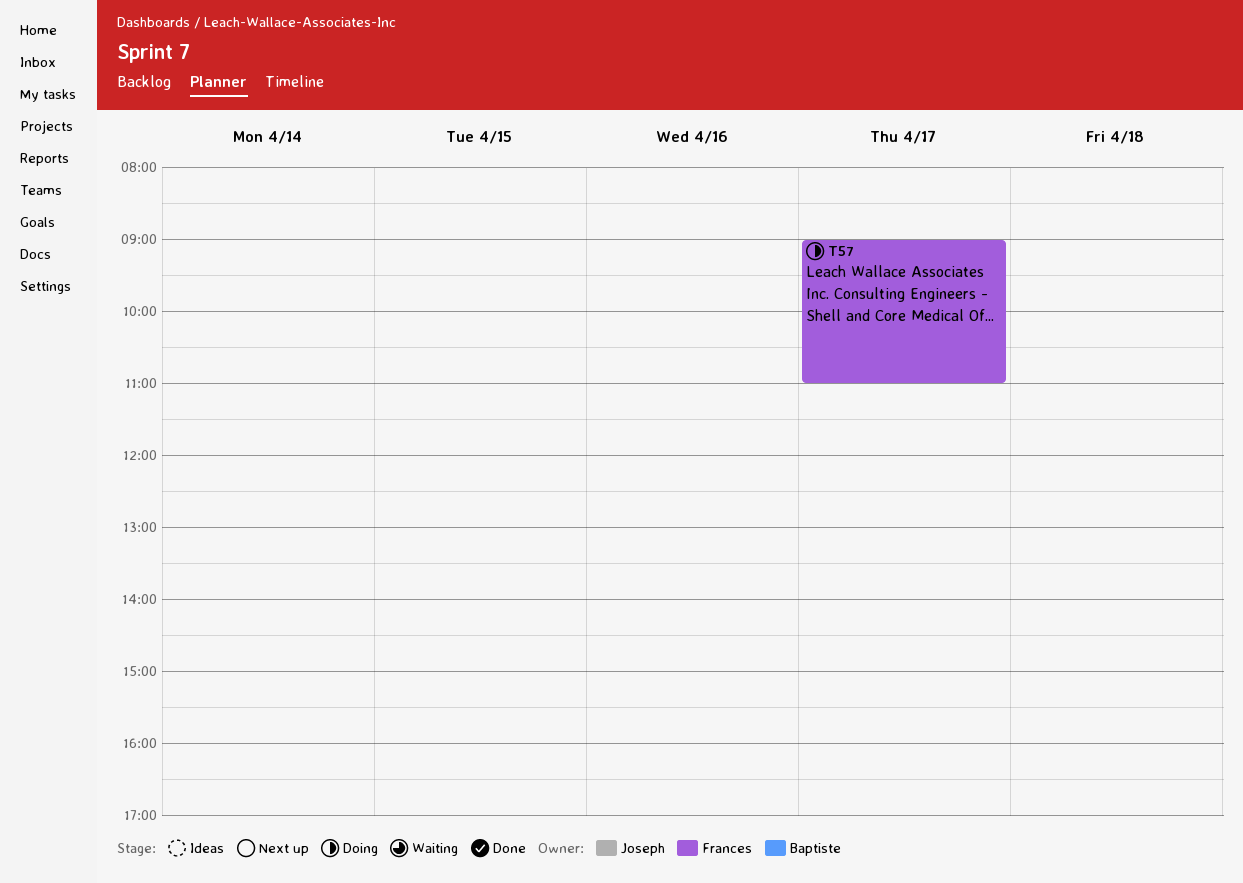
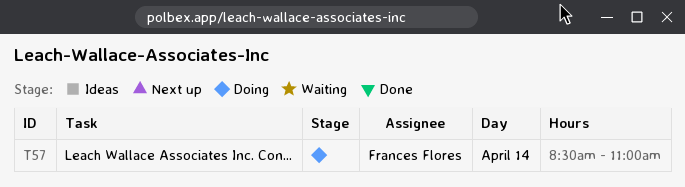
T57, day: Apr 17 -> Apr 14
T57, begins: 09:00 -> 08:30

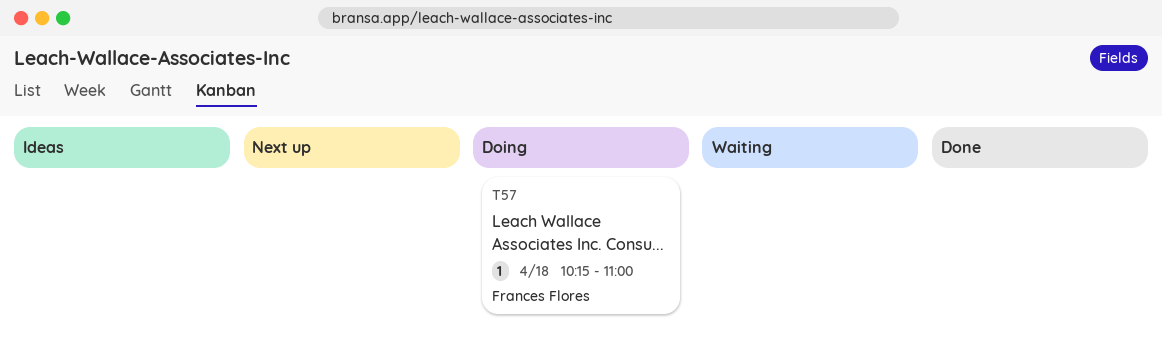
T57, day: Apr 14 -> Apr 18
T57, begins: 08:30 -> 10:15

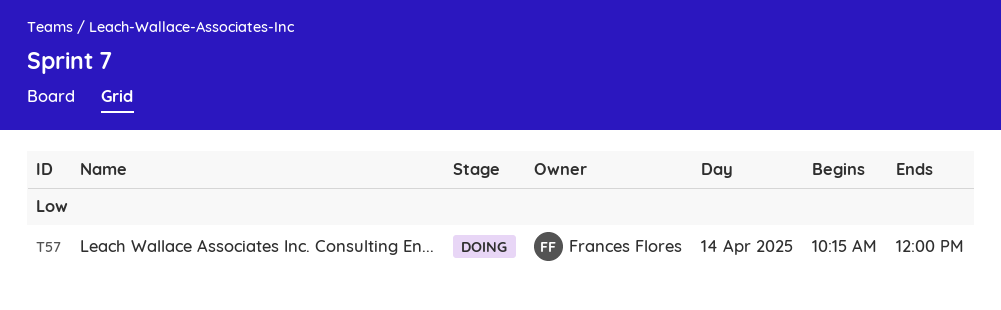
T57, day: Apr 18 -> Apr 14
T57, ends: 11:00 -> 12:00

